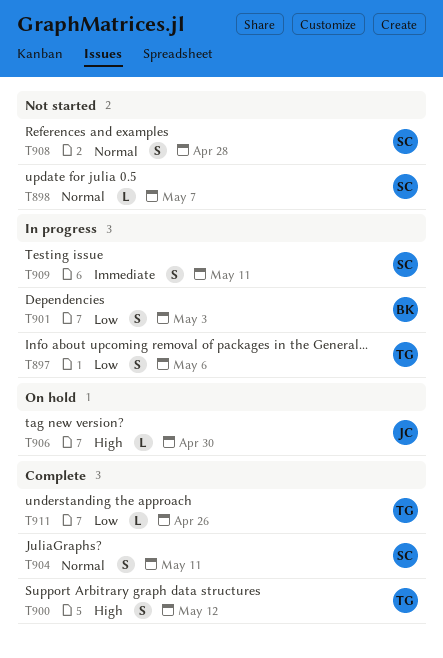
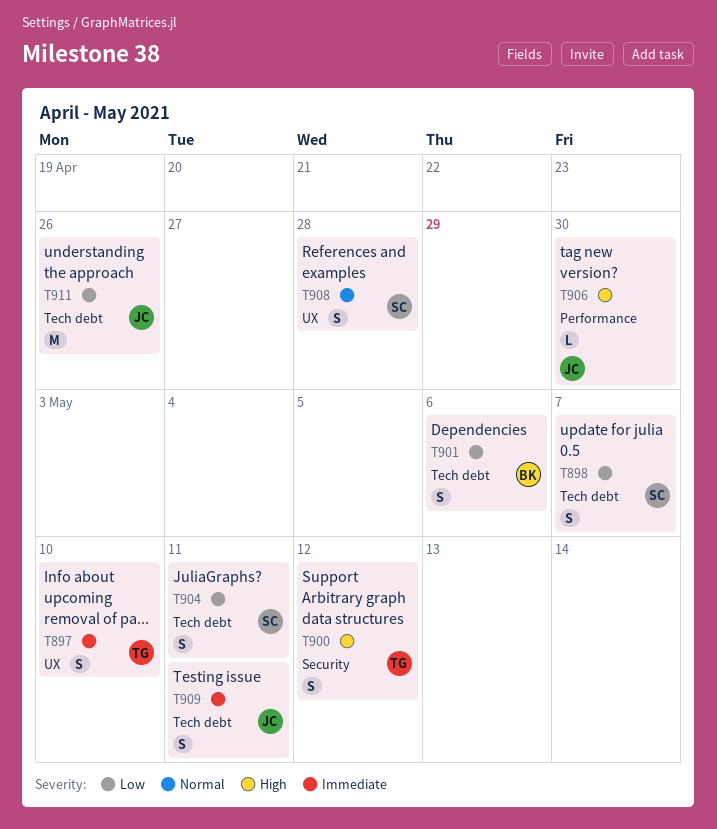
T897, priority: Low -> Immediate
T897, due: May 6 -> May 10
T898, priority: Normal -> Low
T898, estimate: L -> S
T901, due: May 3 -> May 6
T904, priority: Normal -> Low
T909, owner: SC -> JC
T911, owner: TG -> JC
T911, estimate: L -> M

